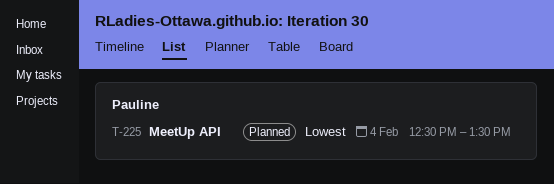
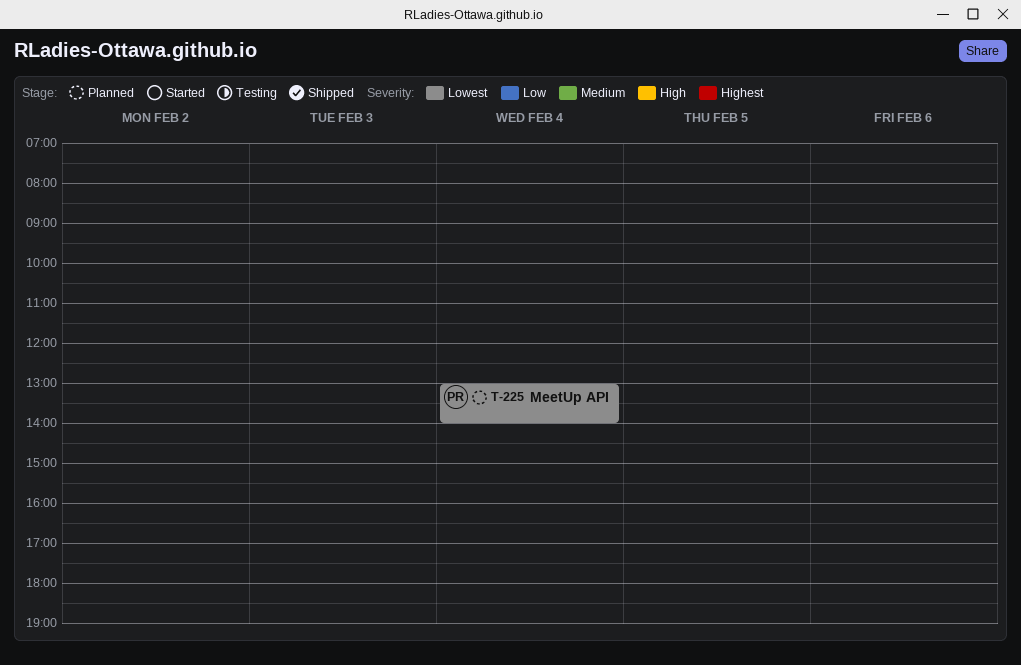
T-225, begins: 12:30 -> 13:00
T-225, ends: 13:30 -> 14:00

